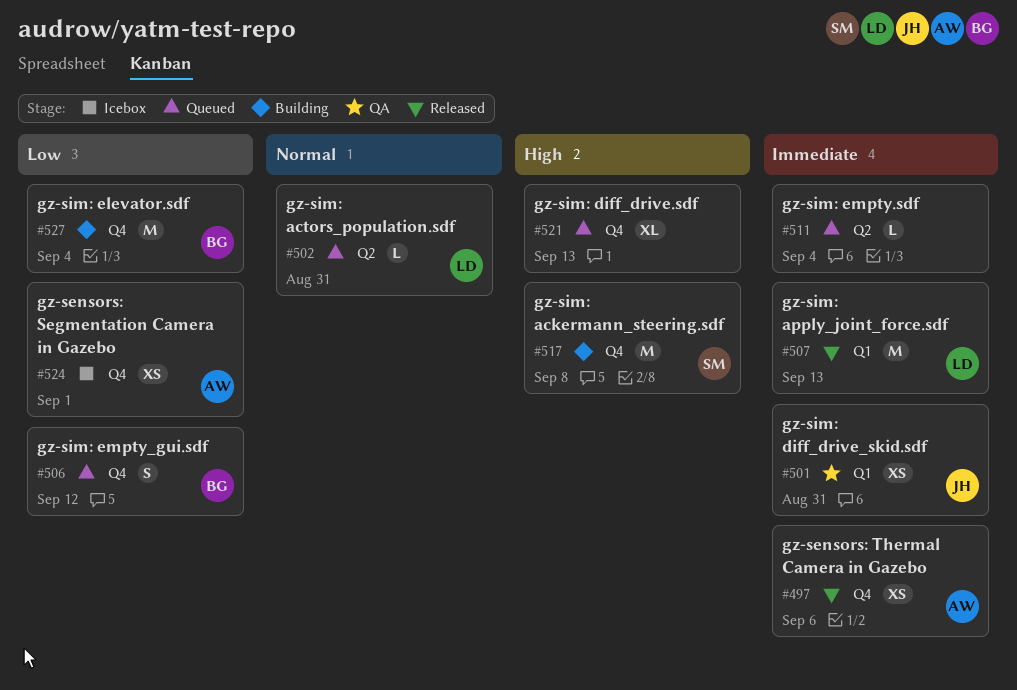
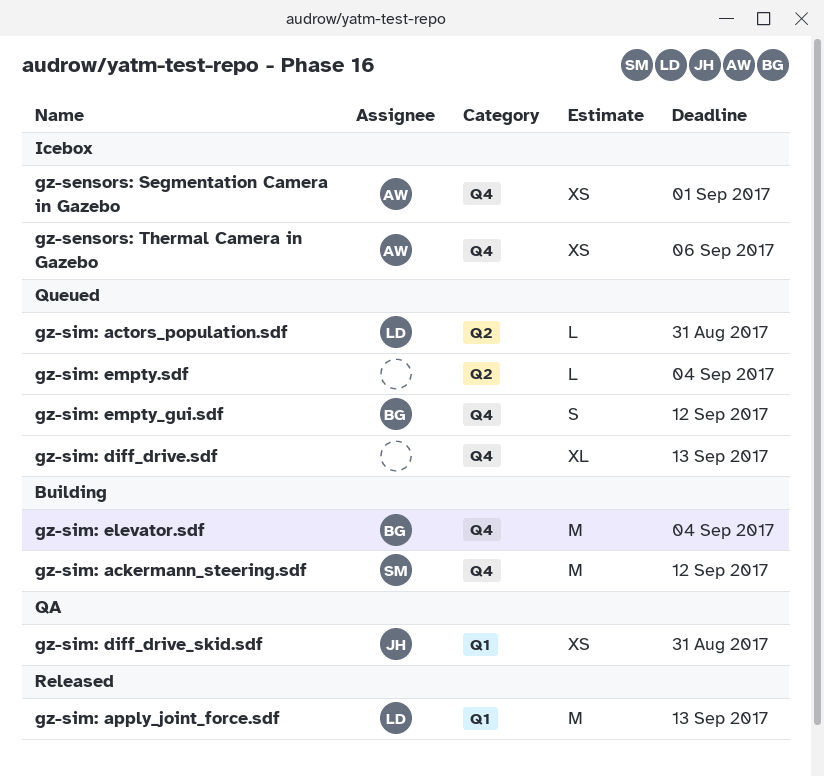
gz-sensors: Thermal Camera in Gazebo, status: Released -> Icebox
gz-sim: ackermann_steering.sdf, due: Sep 8 -> Sep 12

